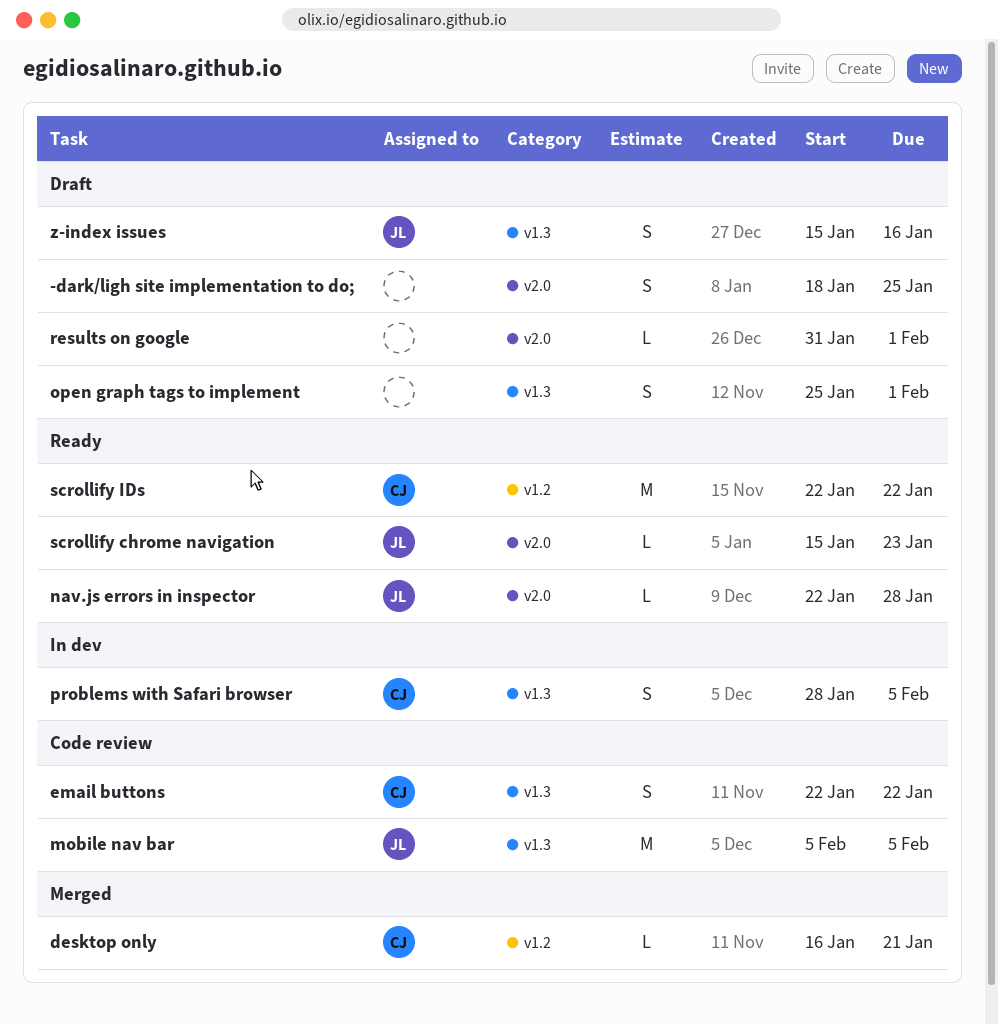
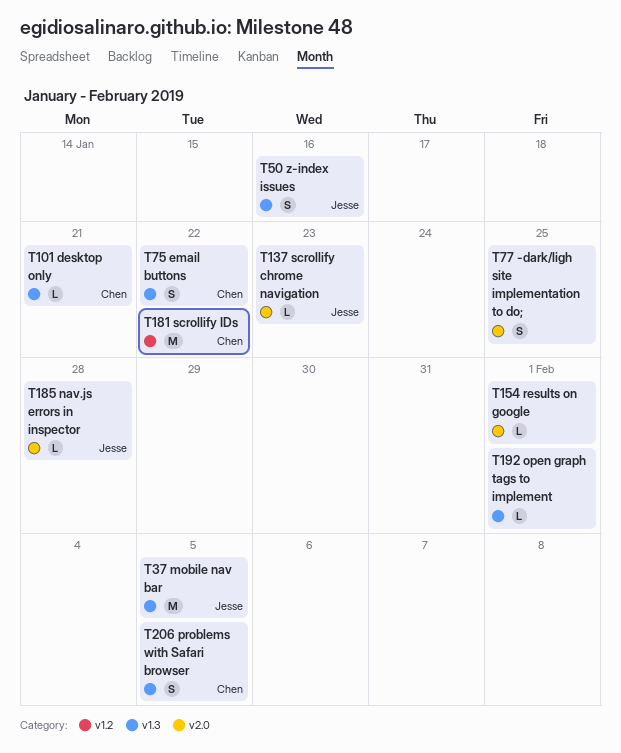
desktop only, label: v1.2 -> v1.3
open graph tags to implement, estimate: S -> L

